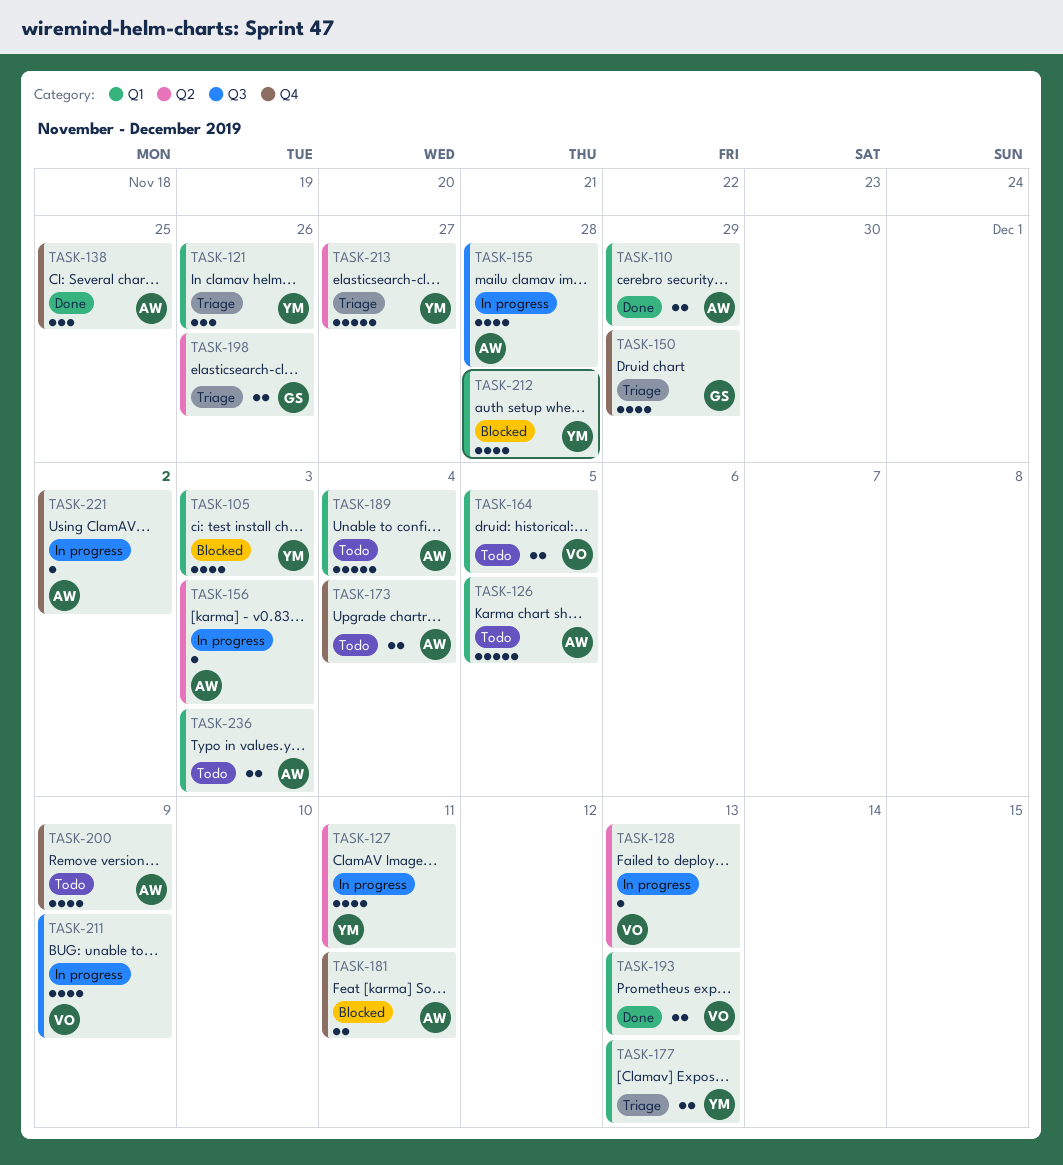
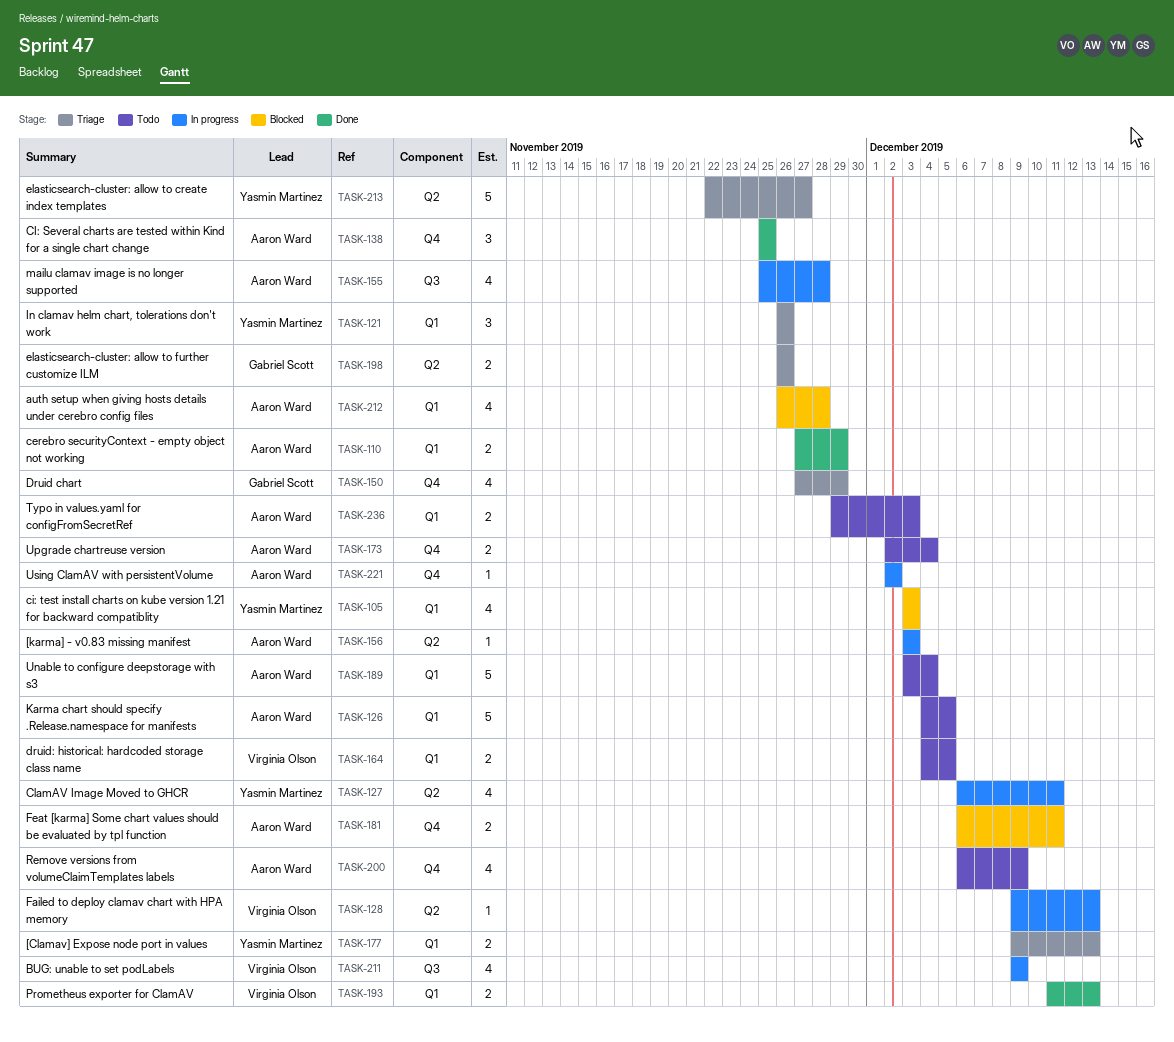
TASK-212, owner: Yasmin Martinez -> Aaron Ward

